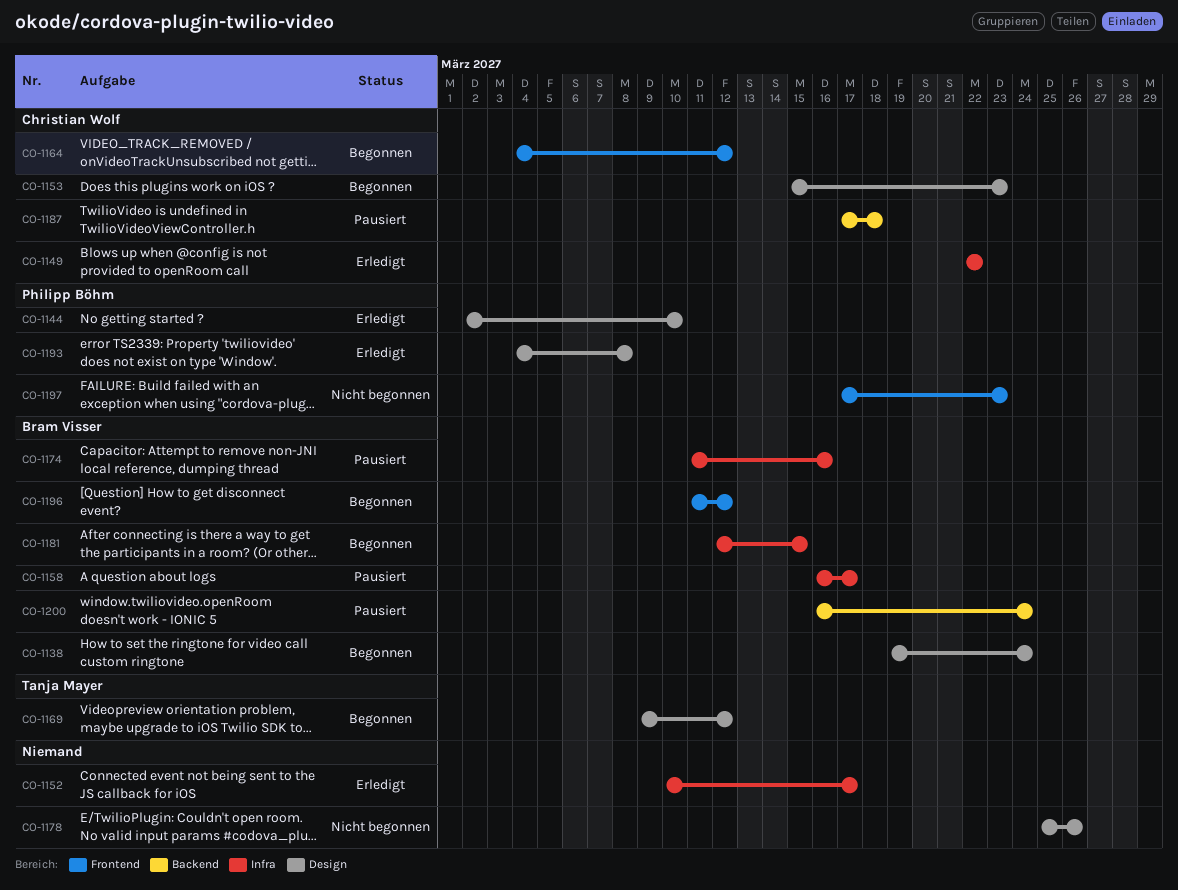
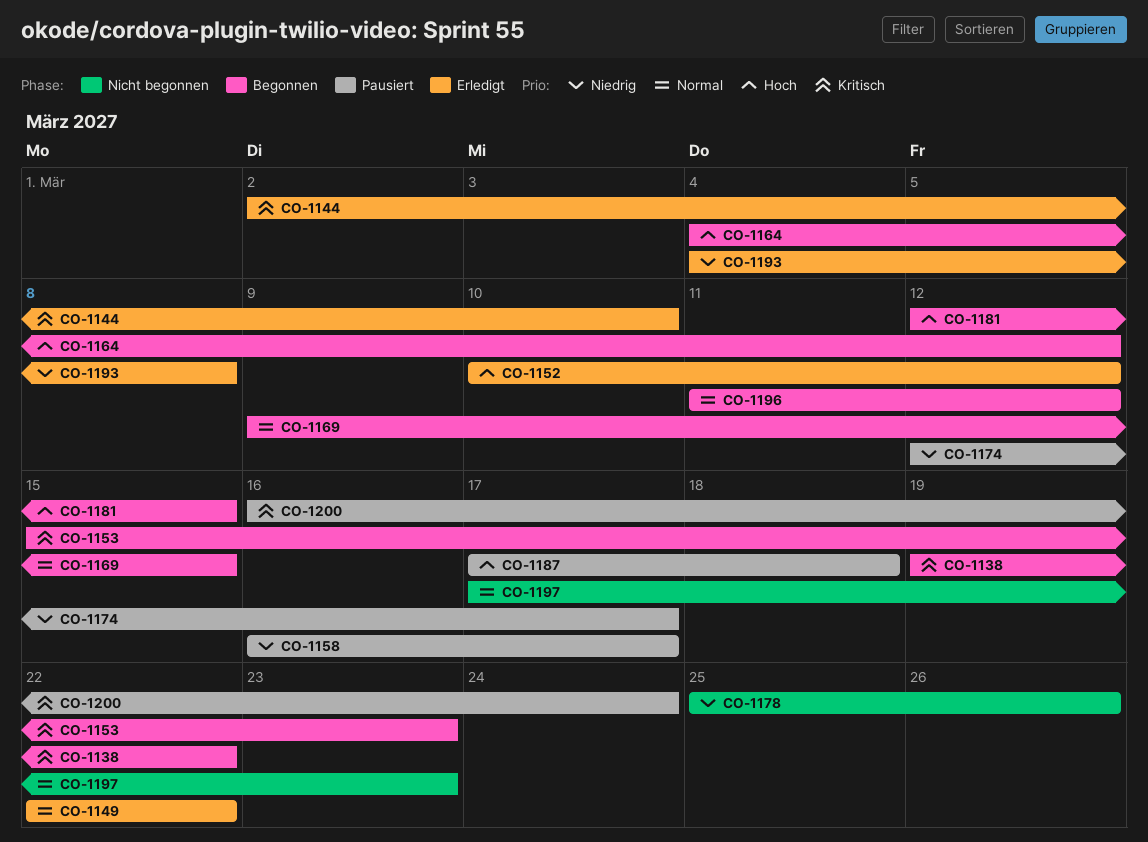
CO-1138, due: Mar 24 -> Mar 22
CO-1152, due: Mar 17 -> Mar 12
CO-1169, due: Mar 12 -> Mar 15
CO-1174, start: Mar 11 -> Mar 12
CO-1174, due: Mar 16 -> Mar 17

